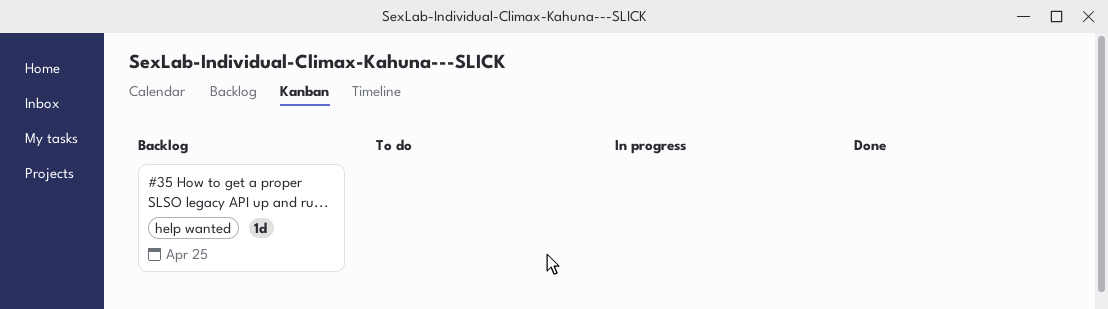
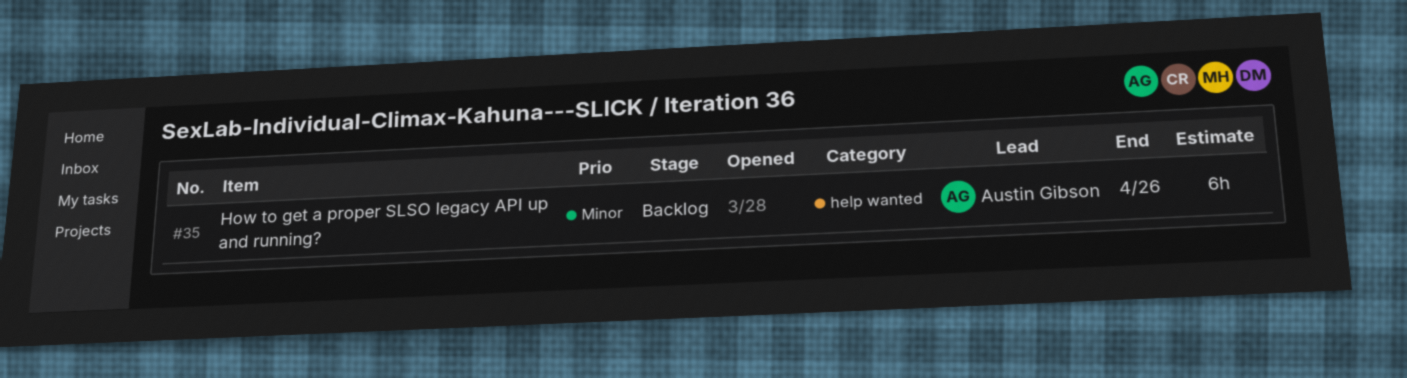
#35, estimate: 1d -> 6h
#35, due: Apr 25 -> Apr 26

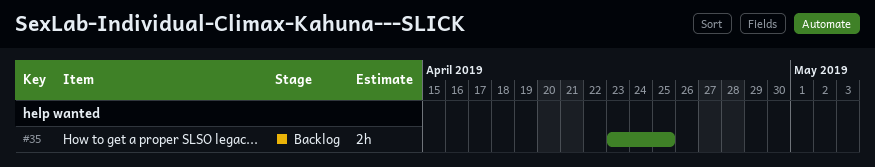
#35, estimate: 6h -> 2h
#35, due: Apr 26 -> Apr 25

